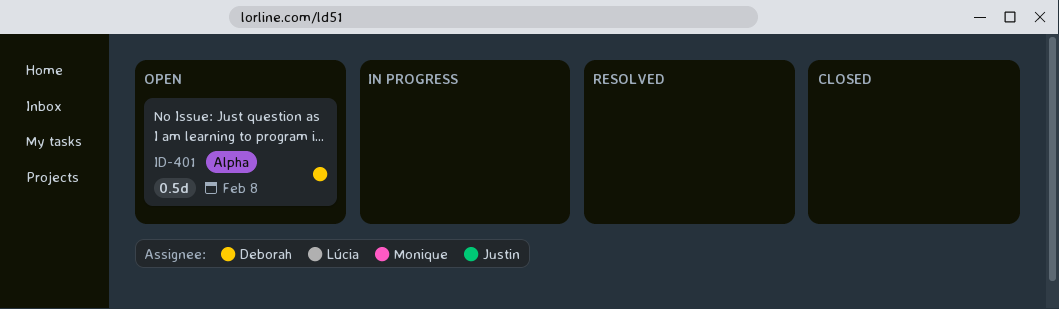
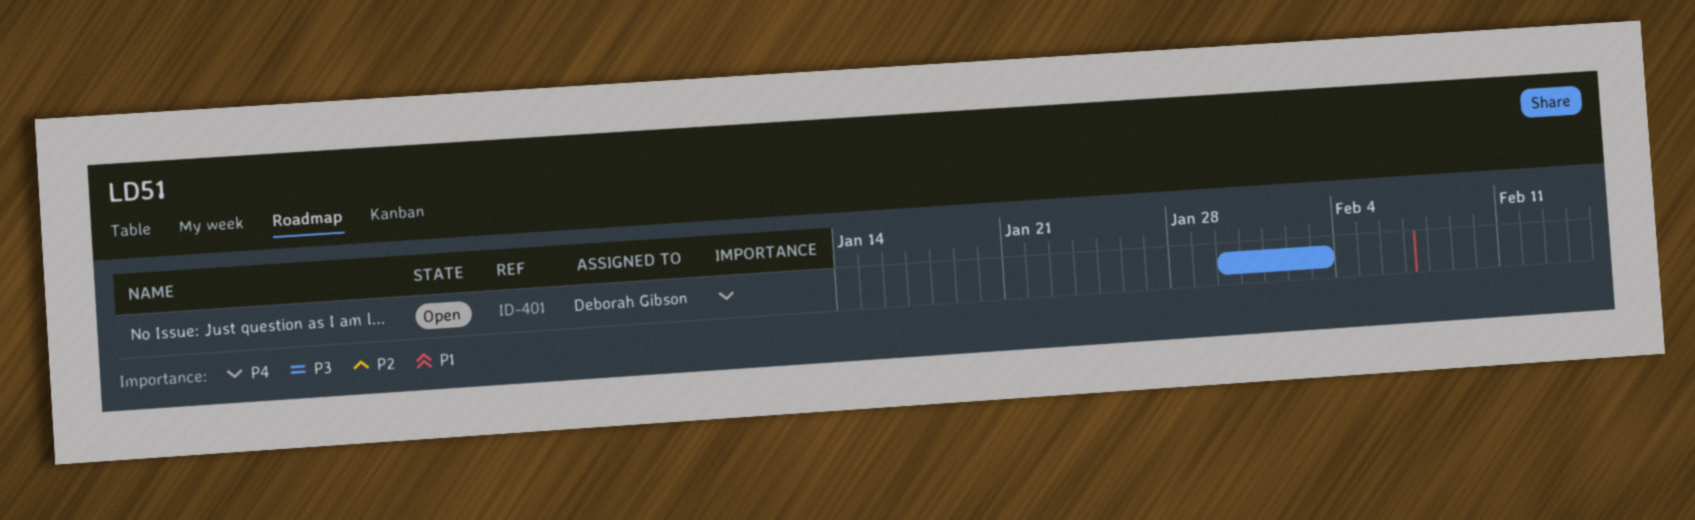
ID-401, due: Feb 8 -> Feb 3

